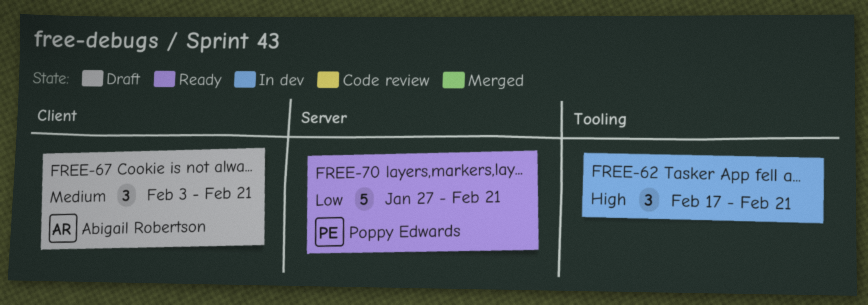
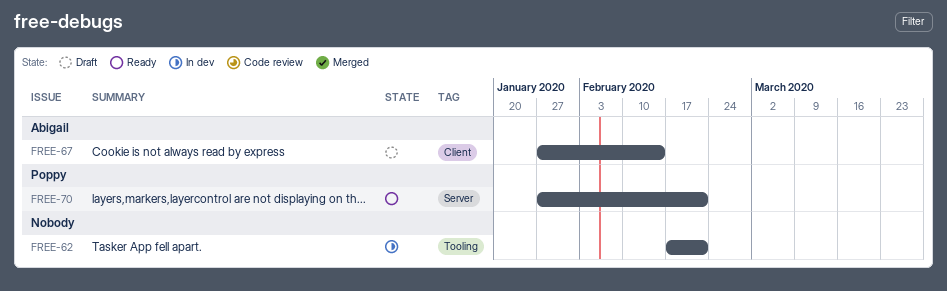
FREE-67, start: Feb 3 -> Jan 27
FREE-67, due: Feb 21 -> Feb 14

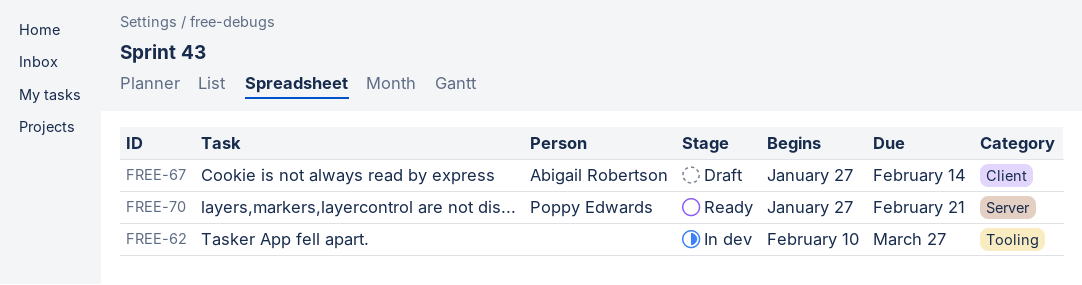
FREE-62, start: Feb 17 -> Feb 10
FREE-62, due: Feb 21 -> Mar 27

